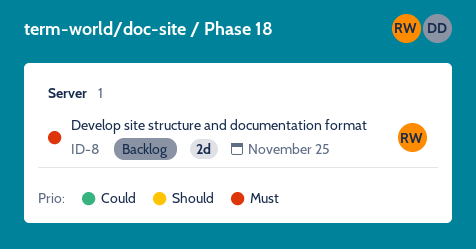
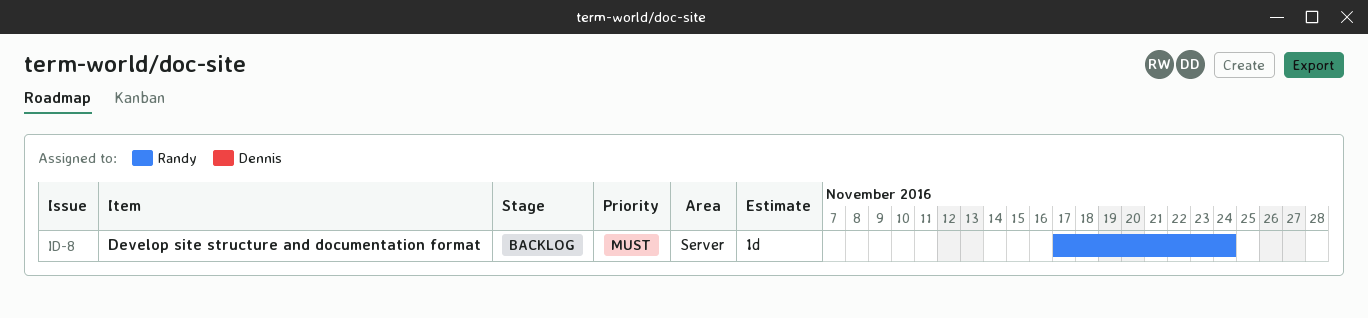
ID-8, estimate: 2d -> 1d
ID-8, due: Nov 25 -> Nov 24

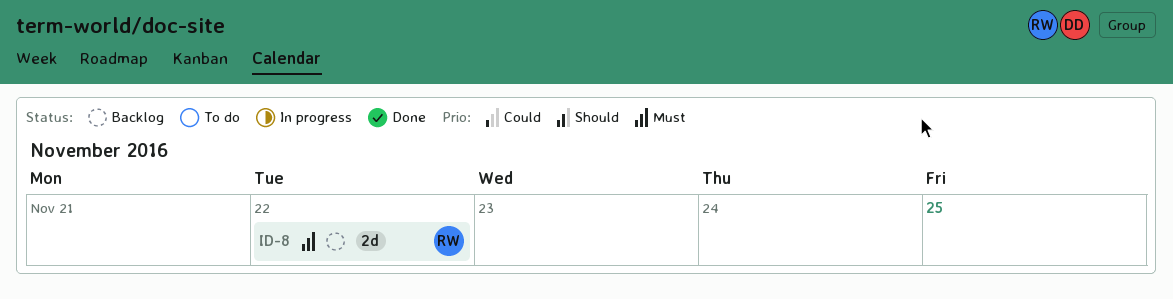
ID-8, estimate: 1d -> 2d
ID-8, due: Nov 24 -> Nov 22

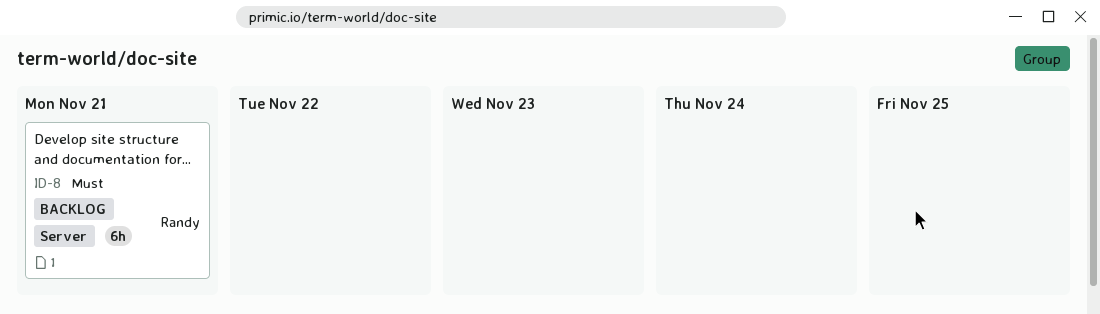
ID-8, estimate: 2d -> 6h
ID-8, due: Nov 22 -> Nov 21

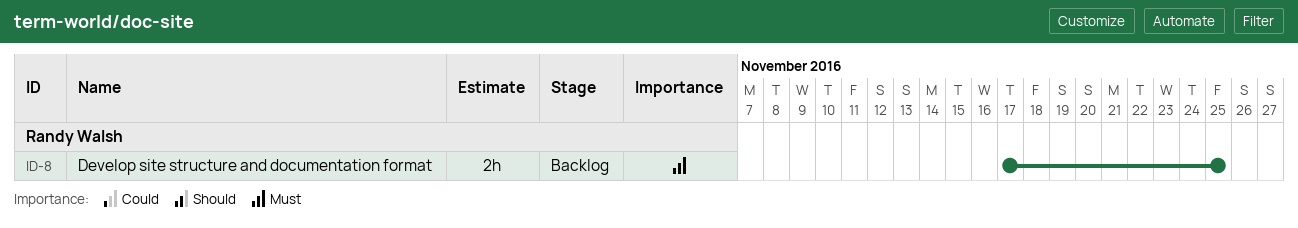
ID-8, estimate: 6h -> 2h
ID-8, due: Nov 21 -> Nov 25

